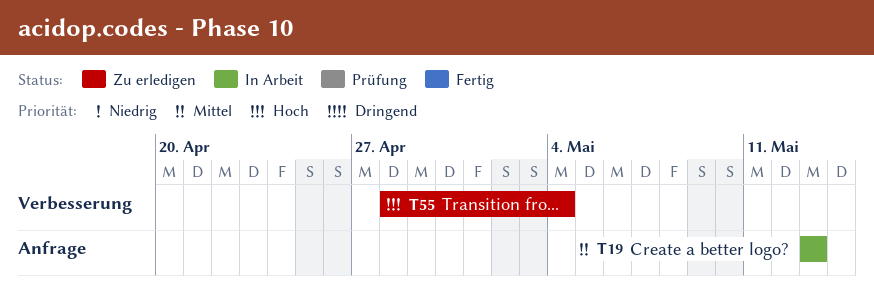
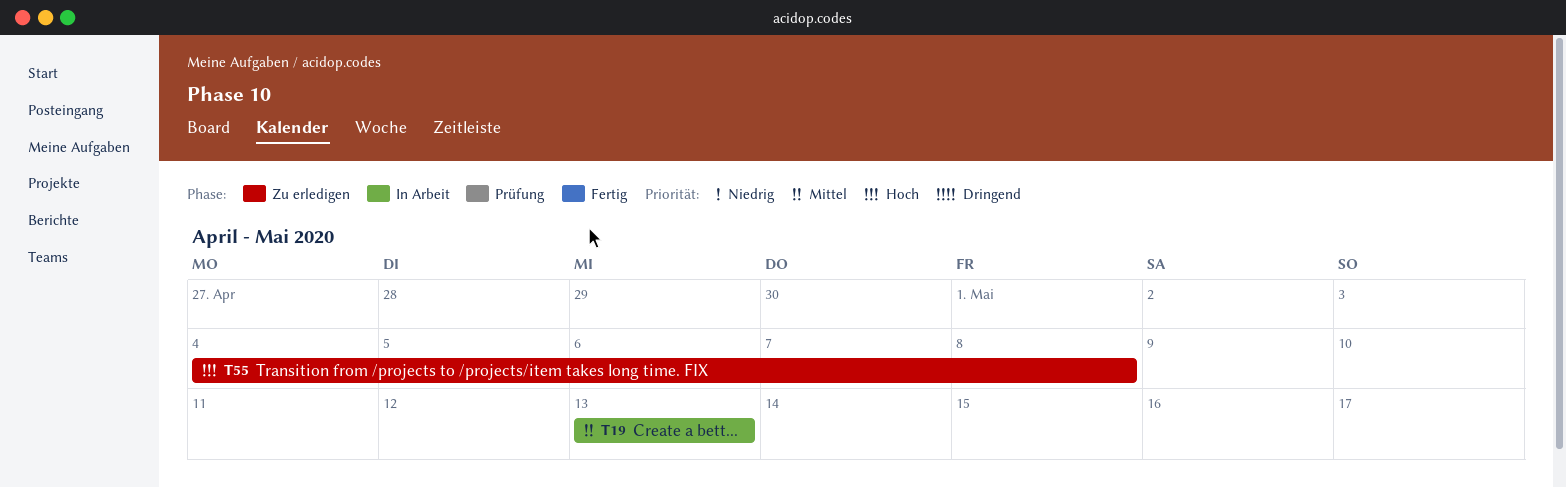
T55, start: Apr 28 -> May 4
T55, due: May 4 -> May 8

